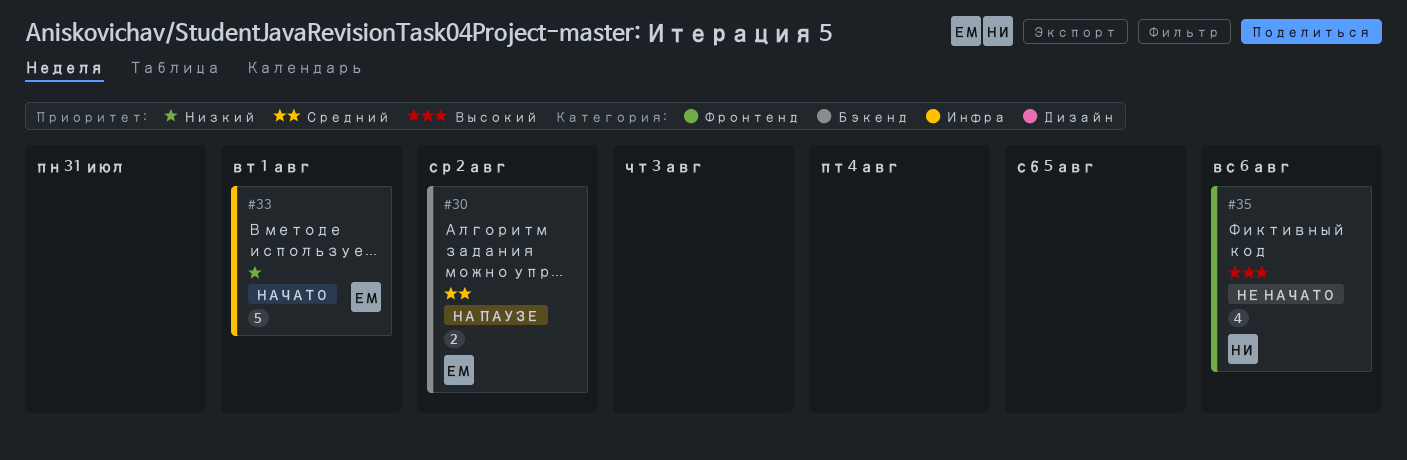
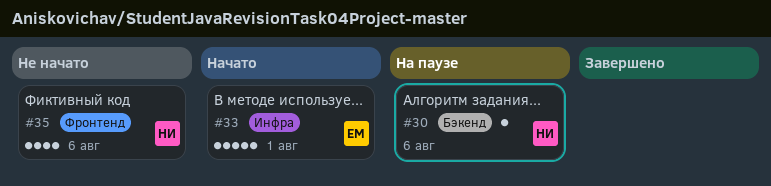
#30, owner: ЕМ -> НИ
#30, estimate: 2 -> 1
#30, due: Aug 2 -> Aug 6

